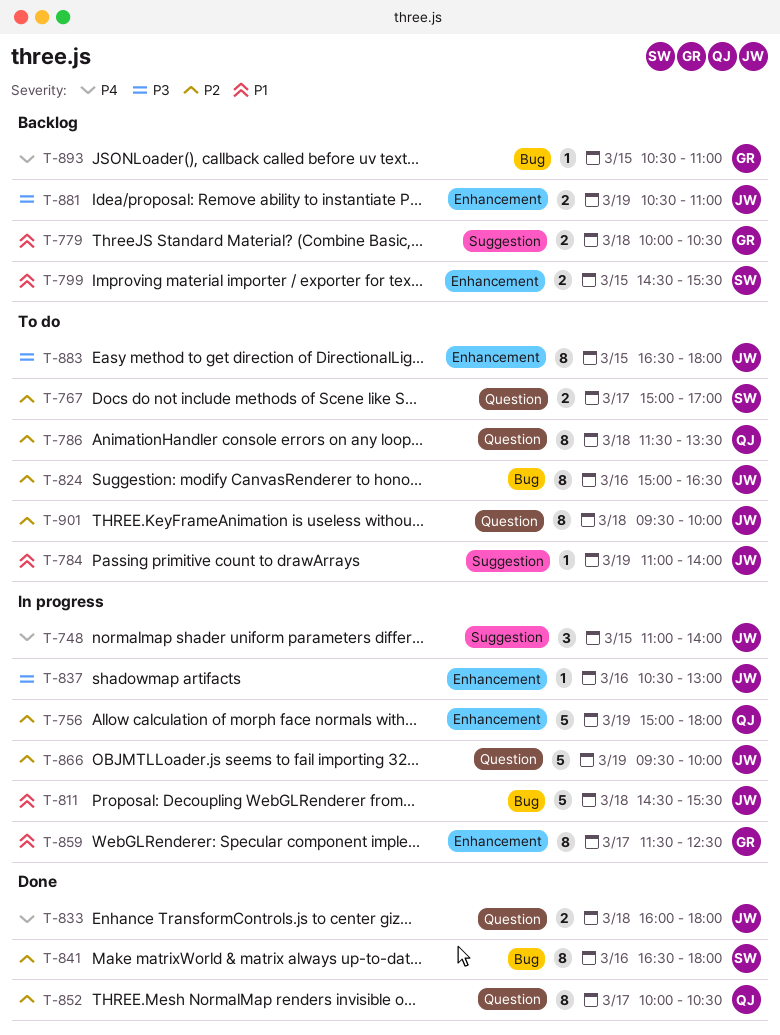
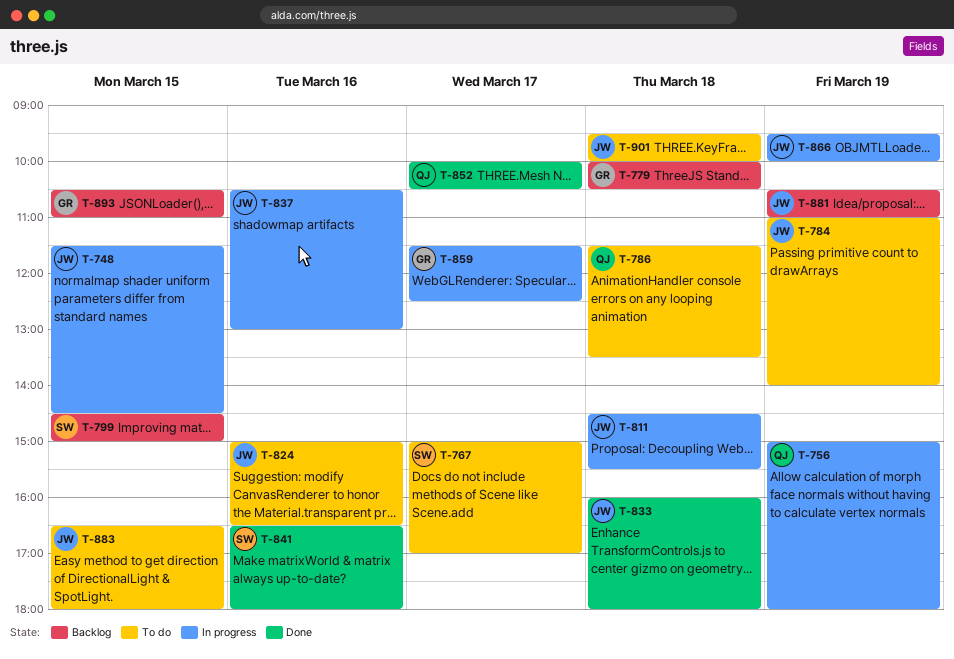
T-748, begins: 11:00 -> 11:30
T-748, ends: 14:00 -> 14:30
T-799, ends: 15:30 -> 15:00

